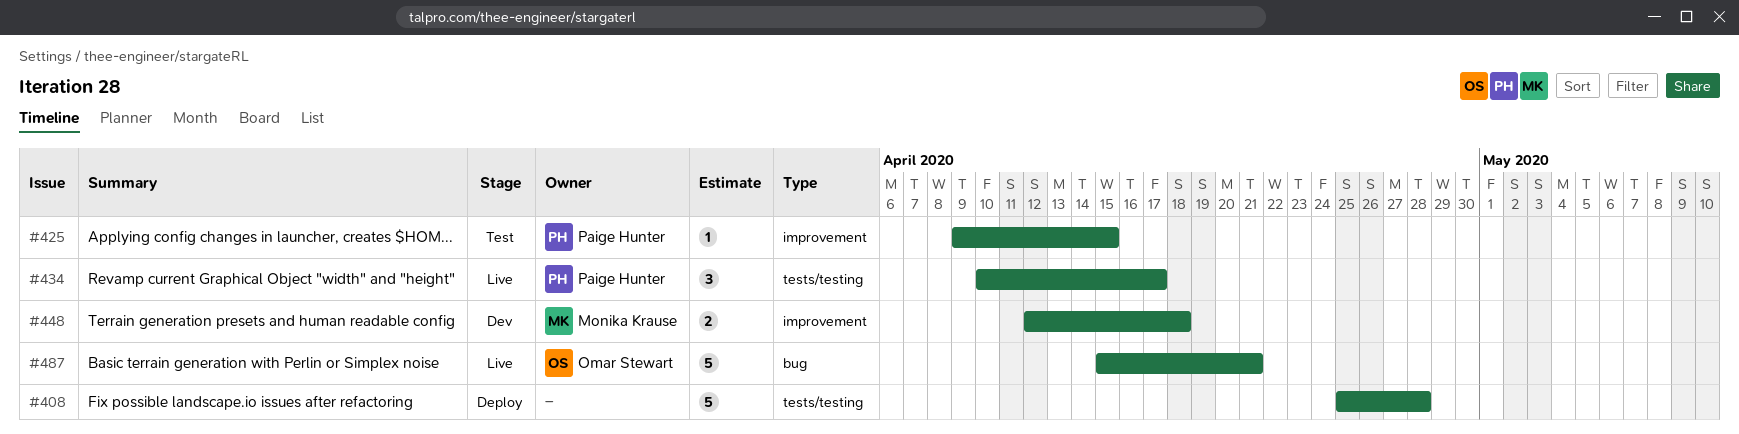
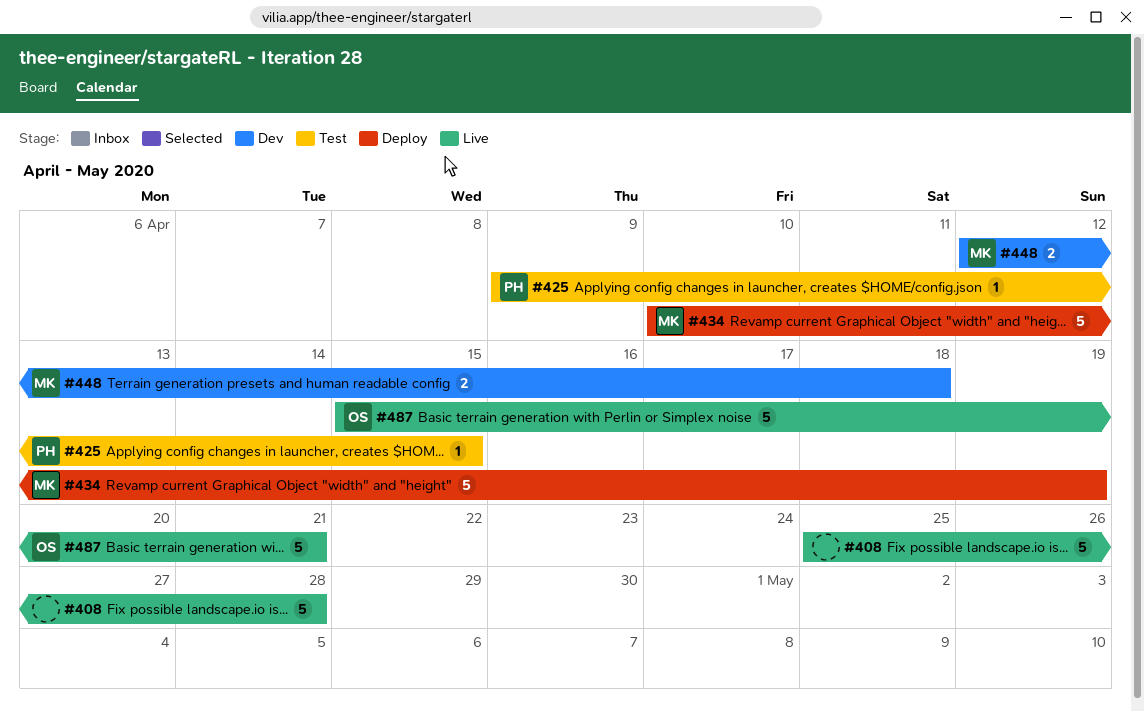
#408, status: Deploy -> Live
#434, status: Live -> Deploy
#434, owner: Paige Hunter -> Monika Krause
#434, estimate: 3 -> 5
#434, due: Apr 17 -> Apr 19

